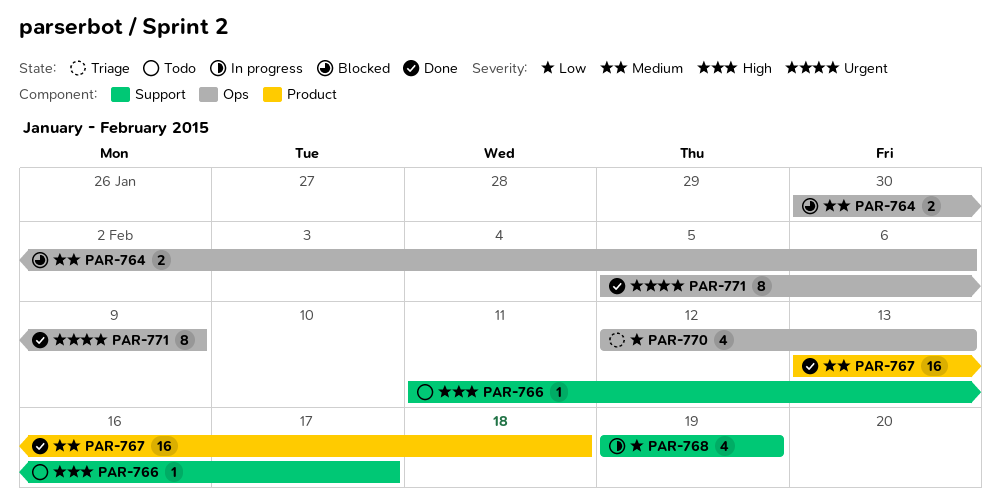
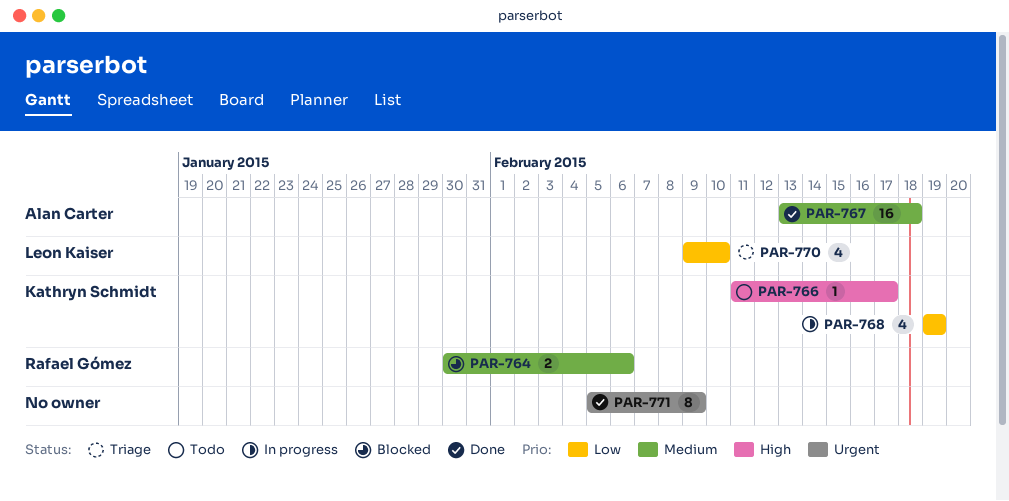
PAR-770, start: Feb 12 -> Feb 9
PAR-770, due: Feb 13 -> Feb 10

